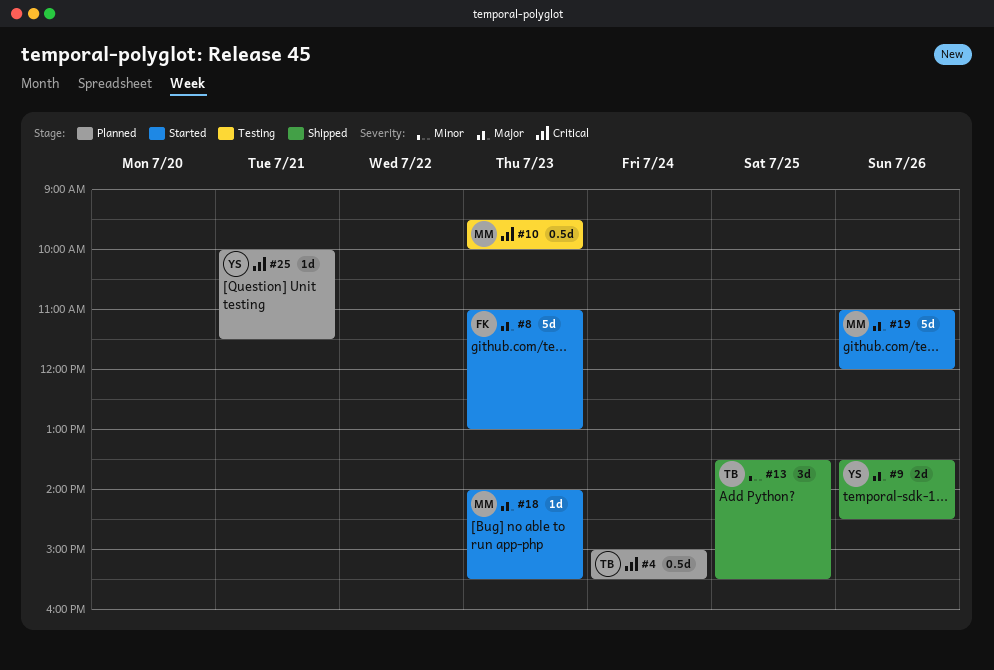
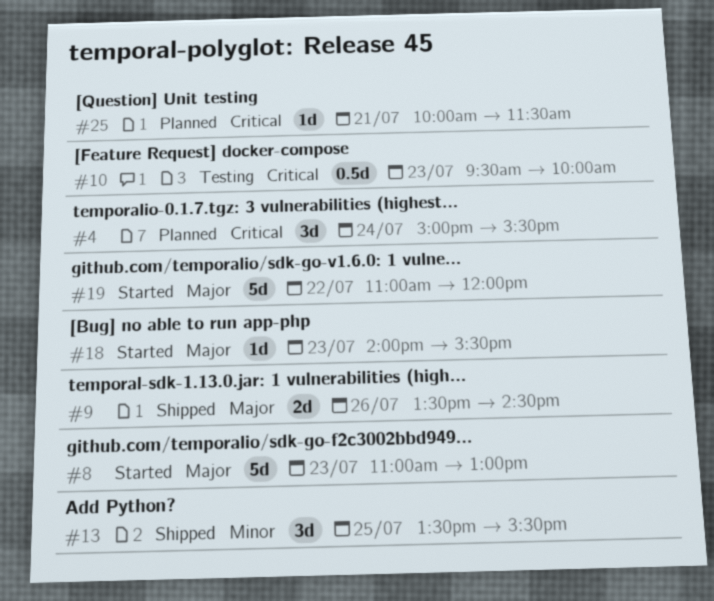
#4, estimate: 0.5d -> 3d
#19, day: Jul 26 -> Jul 22

